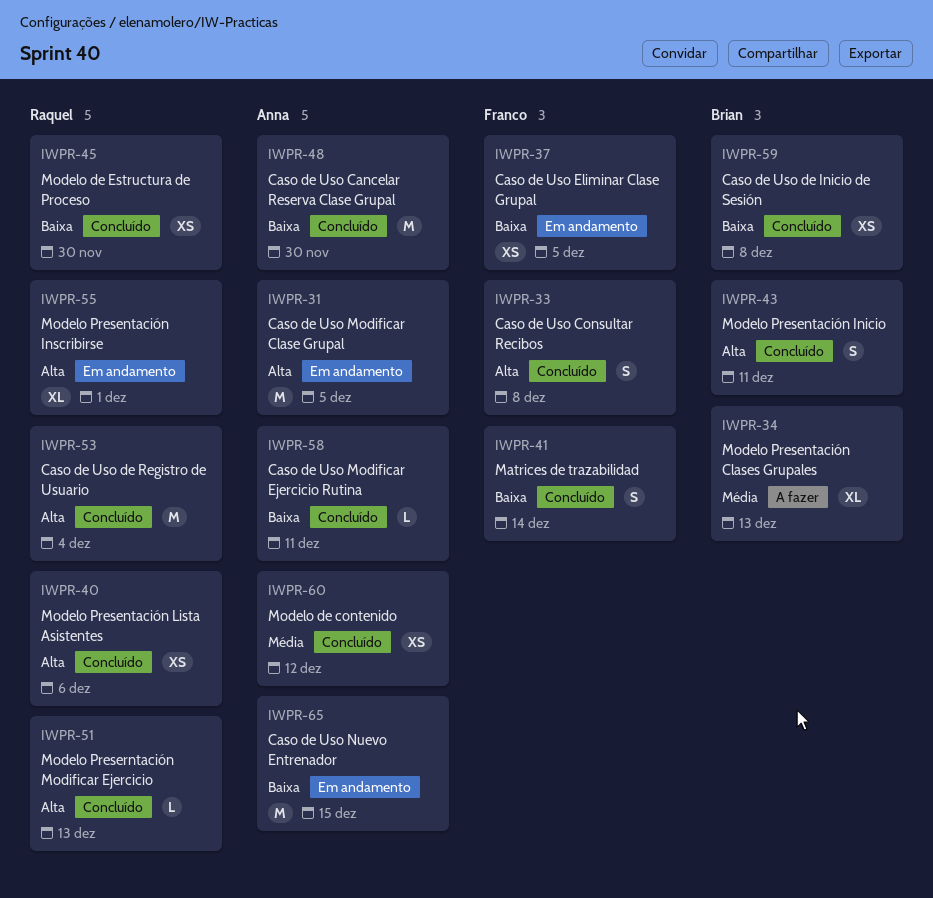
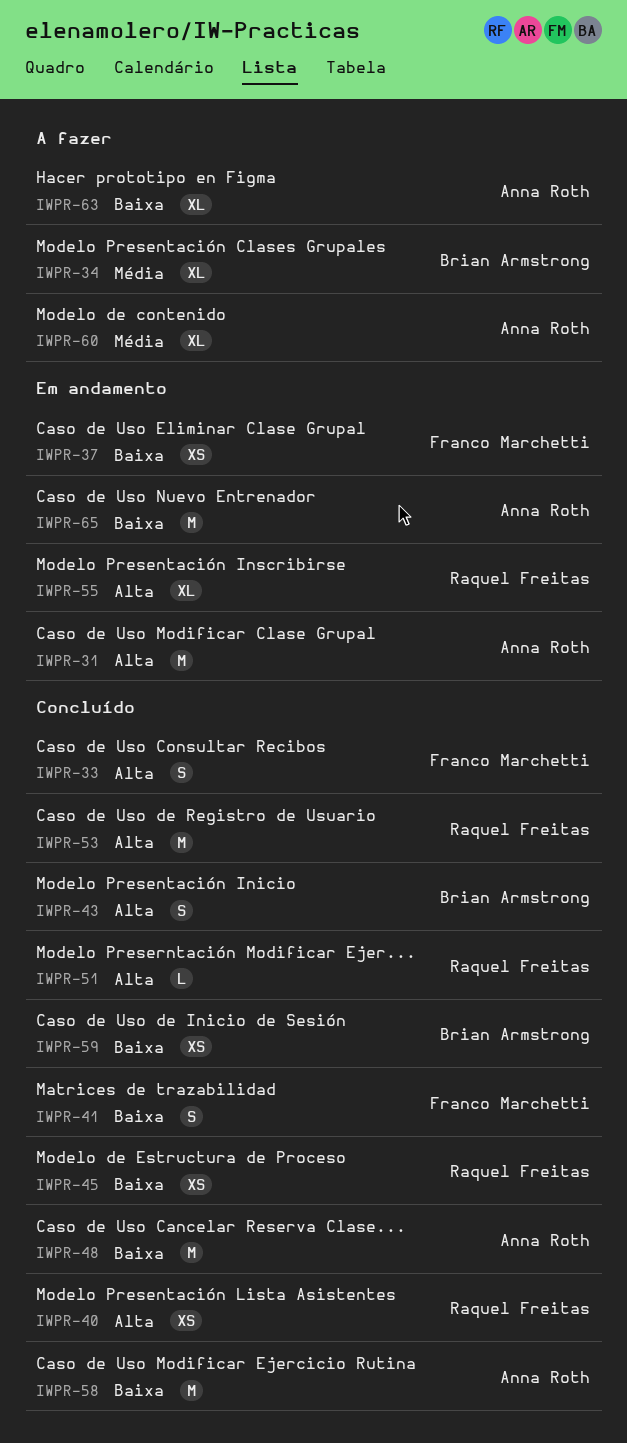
IWPR-58, estimate: L -> M
IWPR-60, status: Concluído -> A fazer
IWPR-60, estimate: XS -> XL
IWPR-63: none -> present

